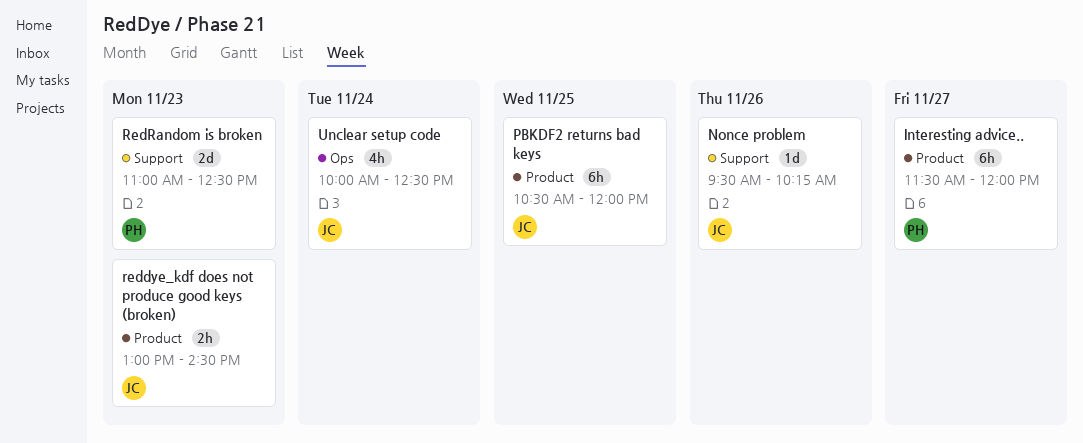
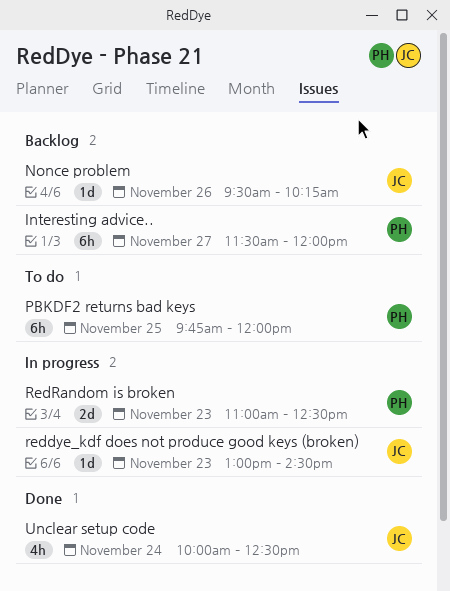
PBKDF2 returns bad keys, owner: JC -> PH
PBKDF2 returns bad keys, begins: 10:30 -> 09:45
reddye_kdf does not produce good keys (broken), estimate: 2h -> 1d

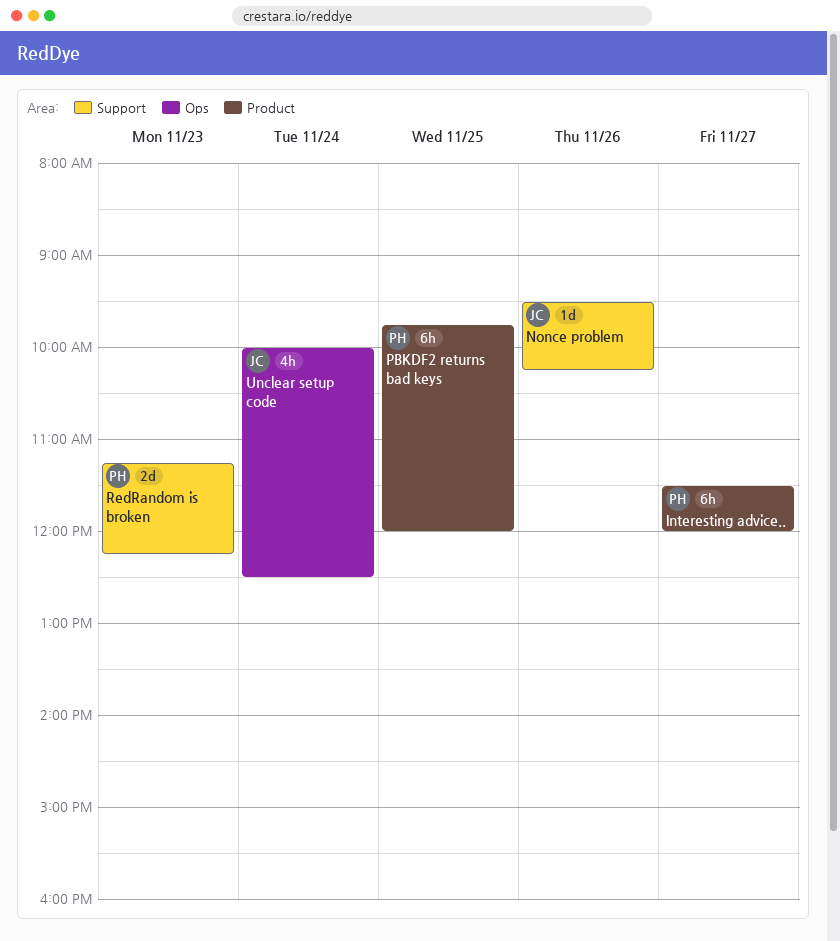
reddye_kdf does not produce good keys (broken): present -> none
RedRandom is broken, begins: 11:00 -> 11:15
RedRandom is broken, ends: 12:30 -> 12:15

